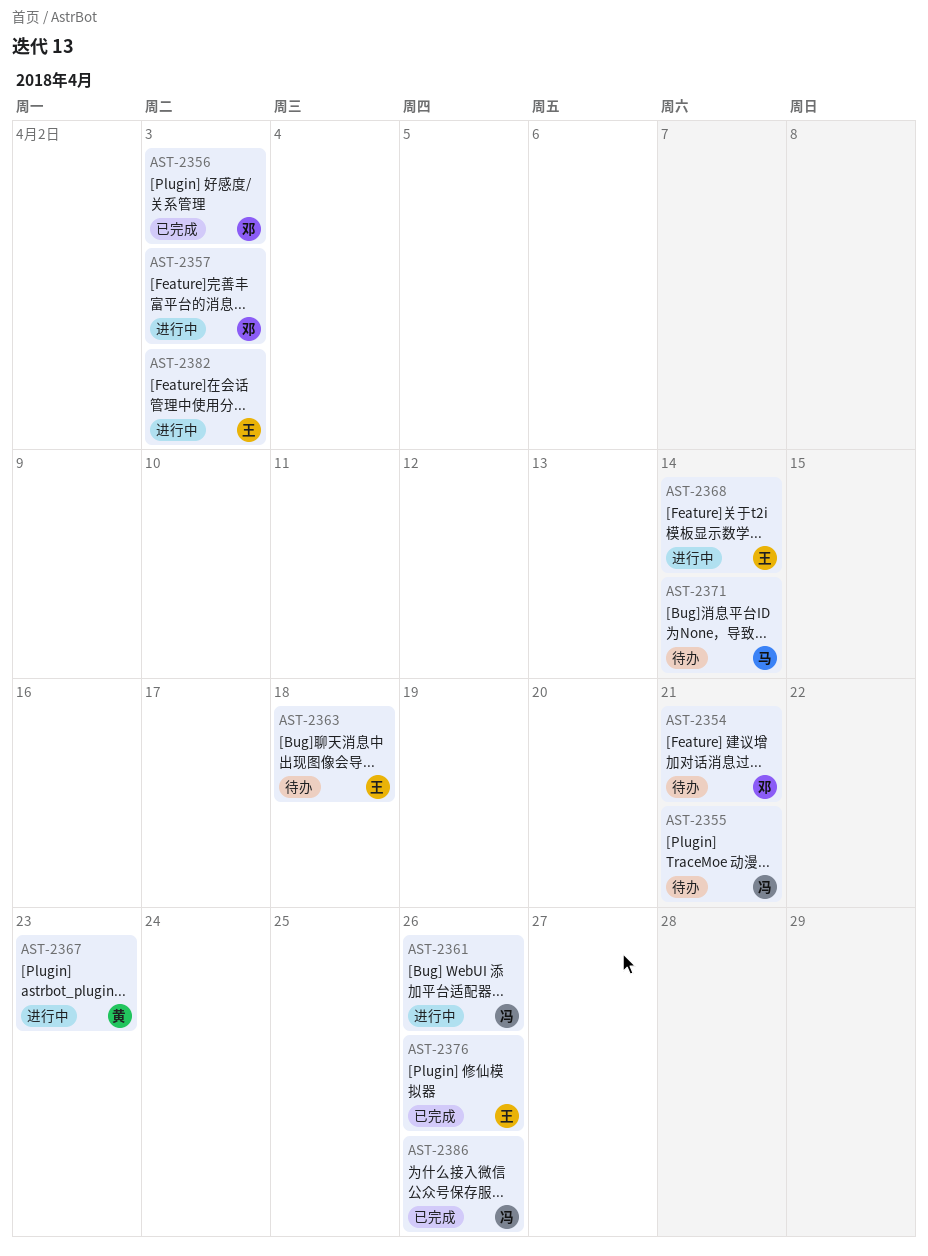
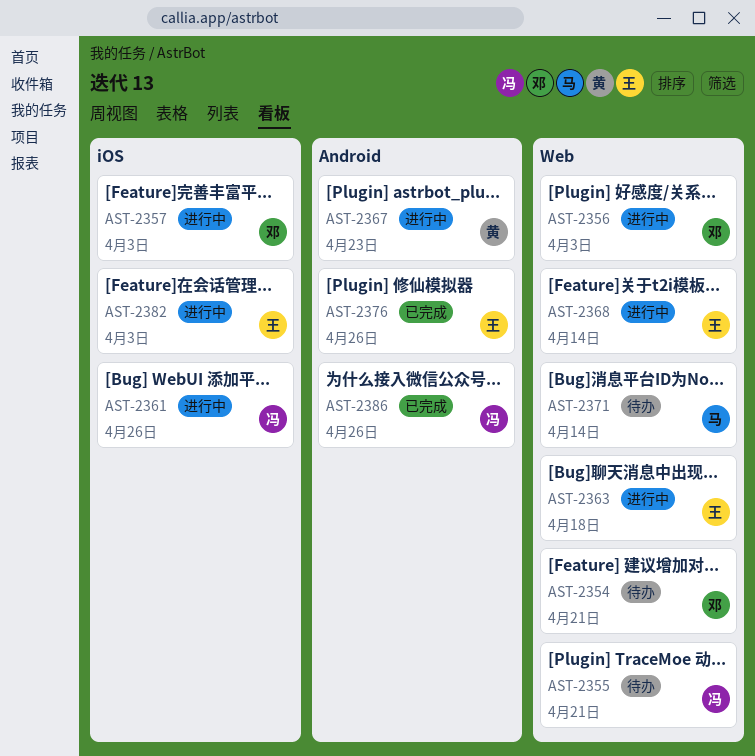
AST-2356, status: 已完成 -> 进行中
AST-2363, status: 待办 -> 进行中

